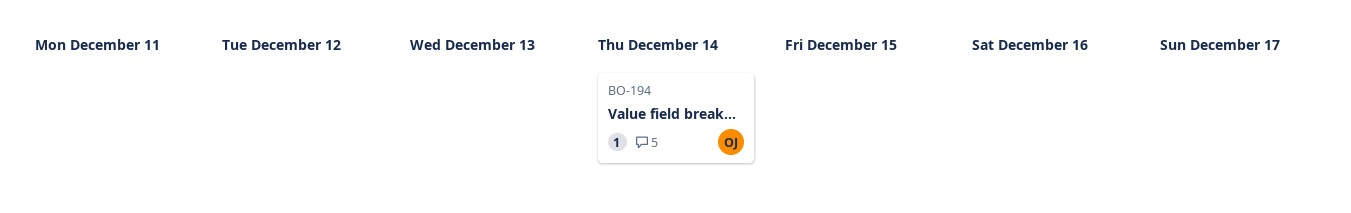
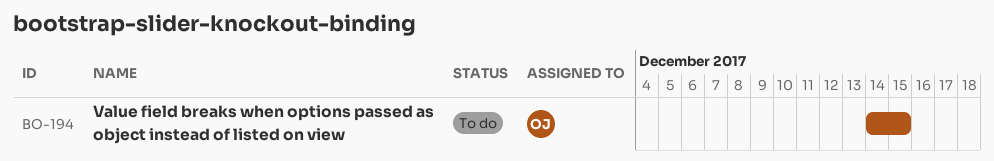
BO-194, due: Dec 14 -> Dec 15

